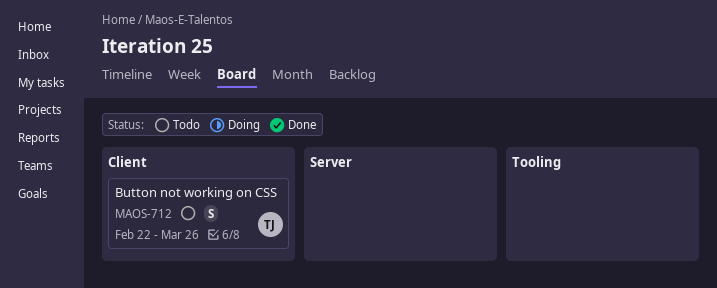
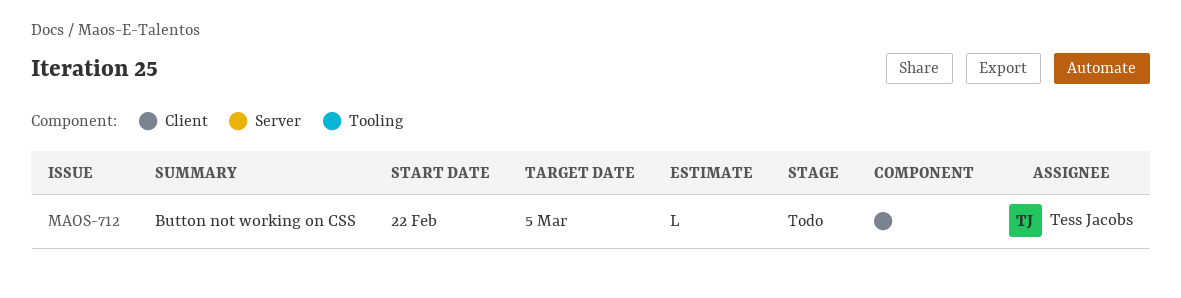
MAOS-712, estimate: S -> L
MAOS-712, due: Mar 26 -> Mar 5

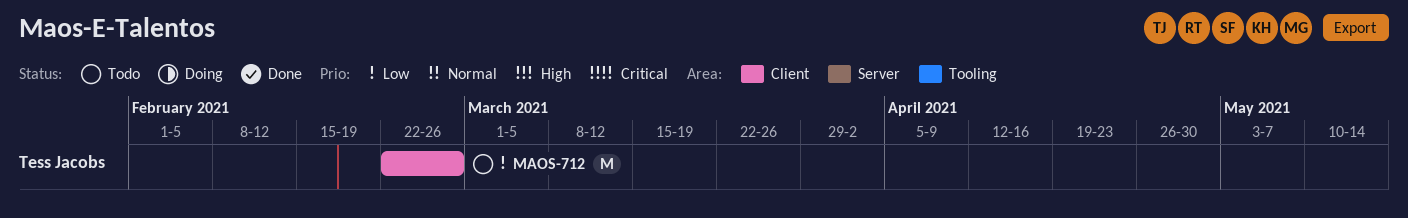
MAOS-712, estimate: L -> M
MAOS-712, due: Mar 5 -> Feb 26

